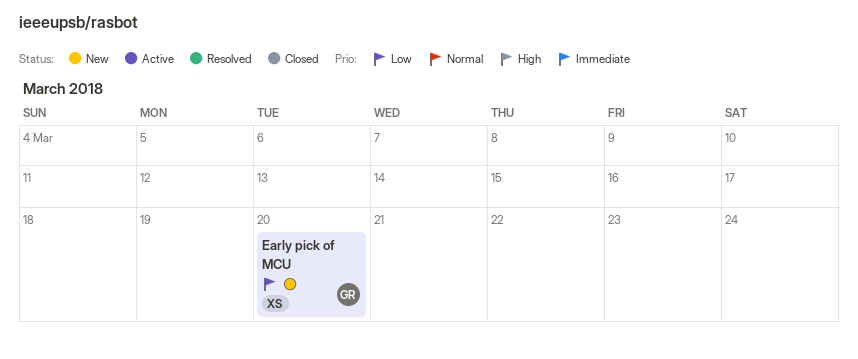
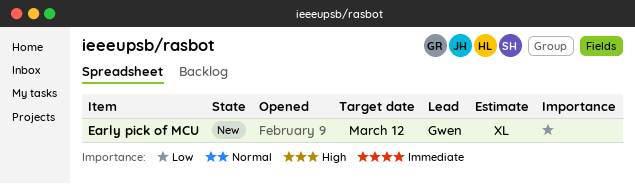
Early pick of MCU, estimate: XS -> XL
Early pick of MCU, due: Mar 20 -> Mar 12

